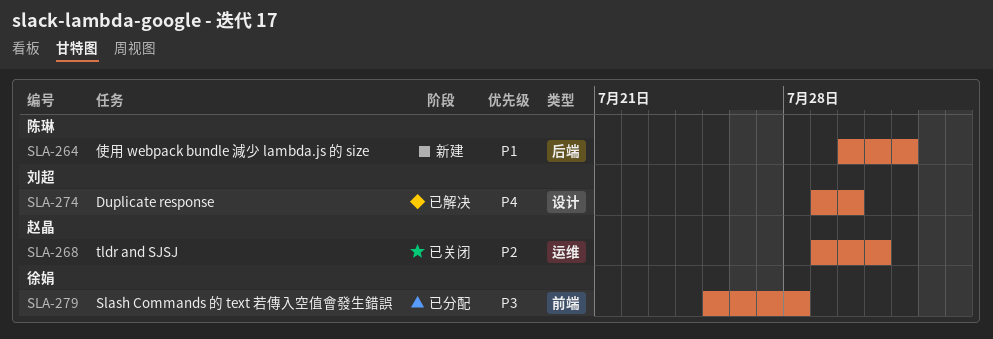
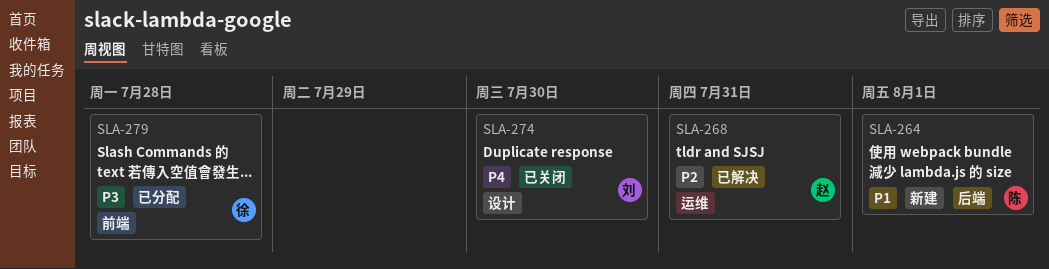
SLA-268, status: 已关闭 -> 已解决
SLA-274, status: 已解决 -> 已关闭

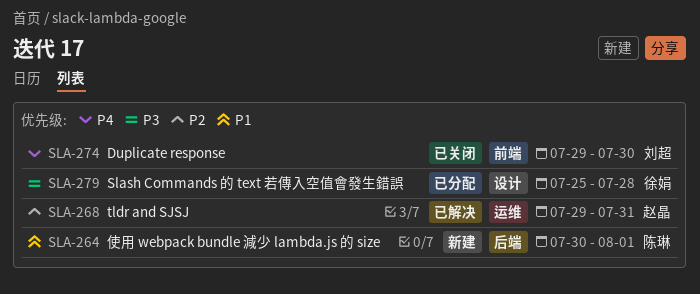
SLA-274, label: 设计 -> 前端
SLA-279, label: 前端 -> 设计

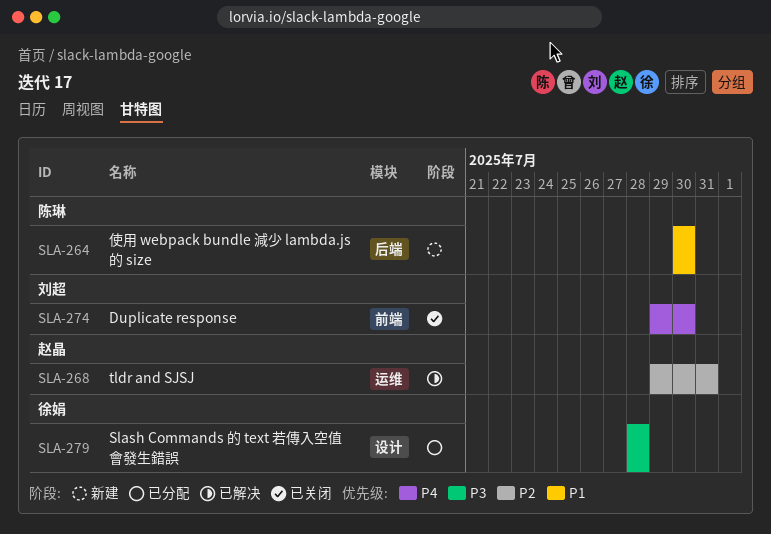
SLA-264, due: Aug 1 -> Jul 30
SLA-279, start: Jul 25 -> Jul 28

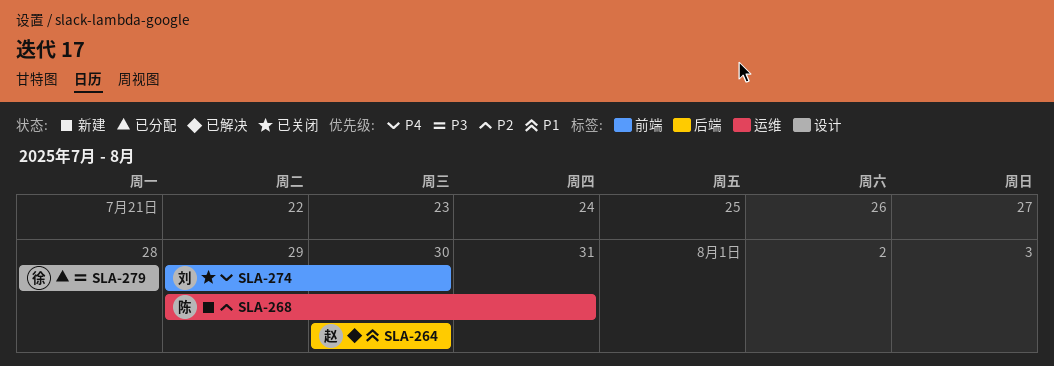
SLA-264, status: 新建 -> 已解决
SLA-264, owner: 陈琳 -> 赵晶
SLA-268, status: 已解决 -> 新建
SLA-268, owner: 赵晶 -> 陈琳

